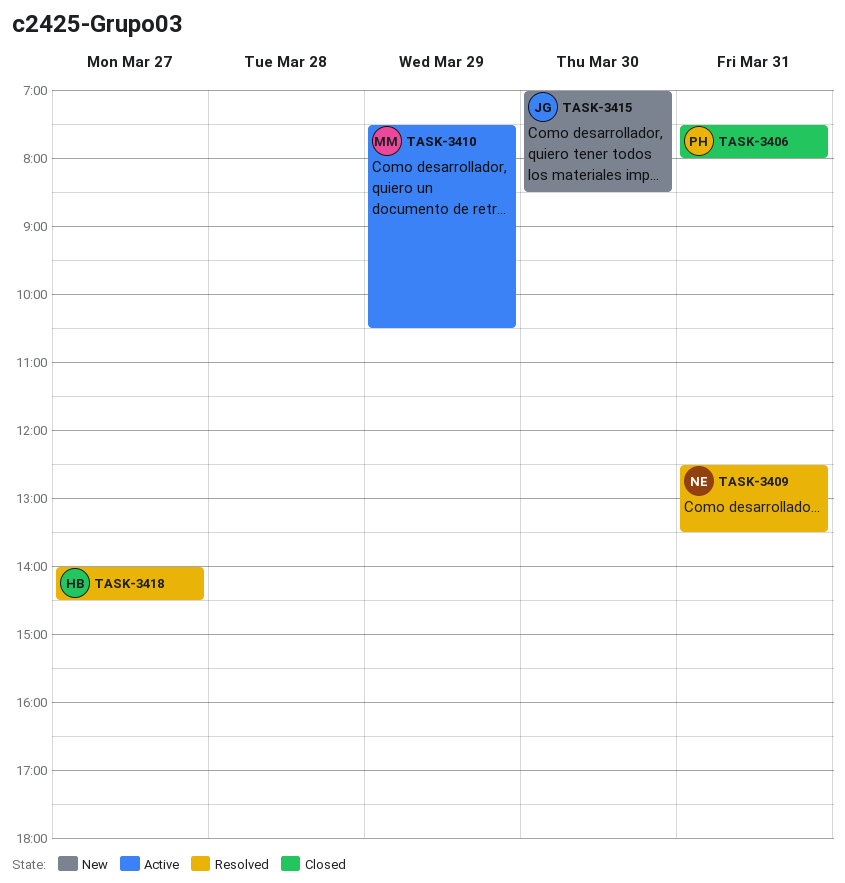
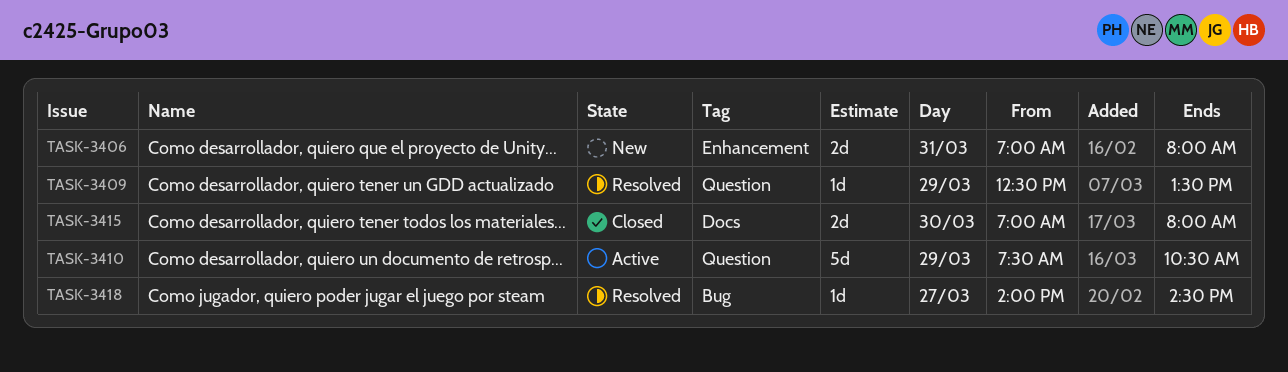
TASK-3406, status: Closed -> New
TASK-3406, begins: 07:30 -> 07:00
TASK-3409, day: Mar 31 -> Mar 29
TASK-3415, status: New -> Closed
TASK-3415, ends: 08:30 -> 08:00

